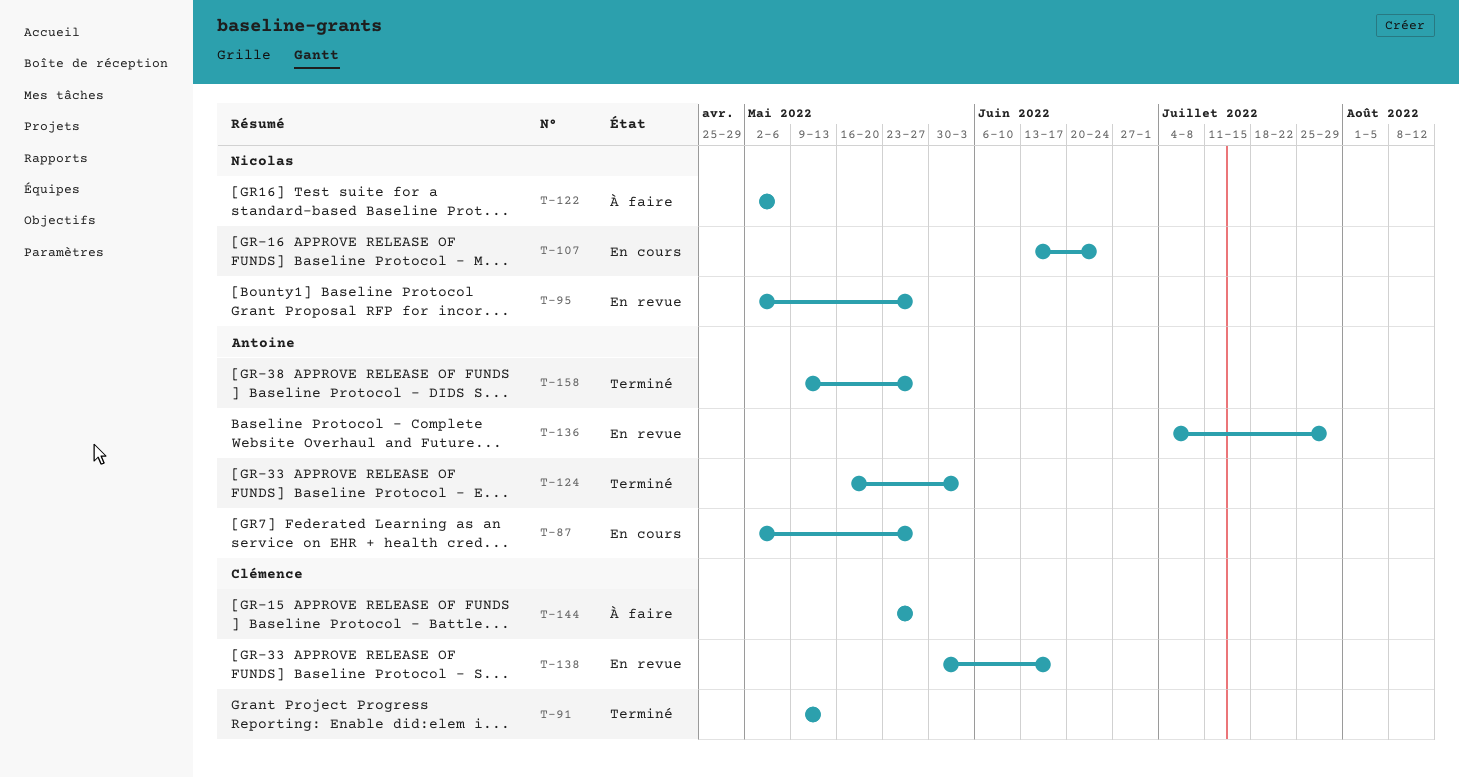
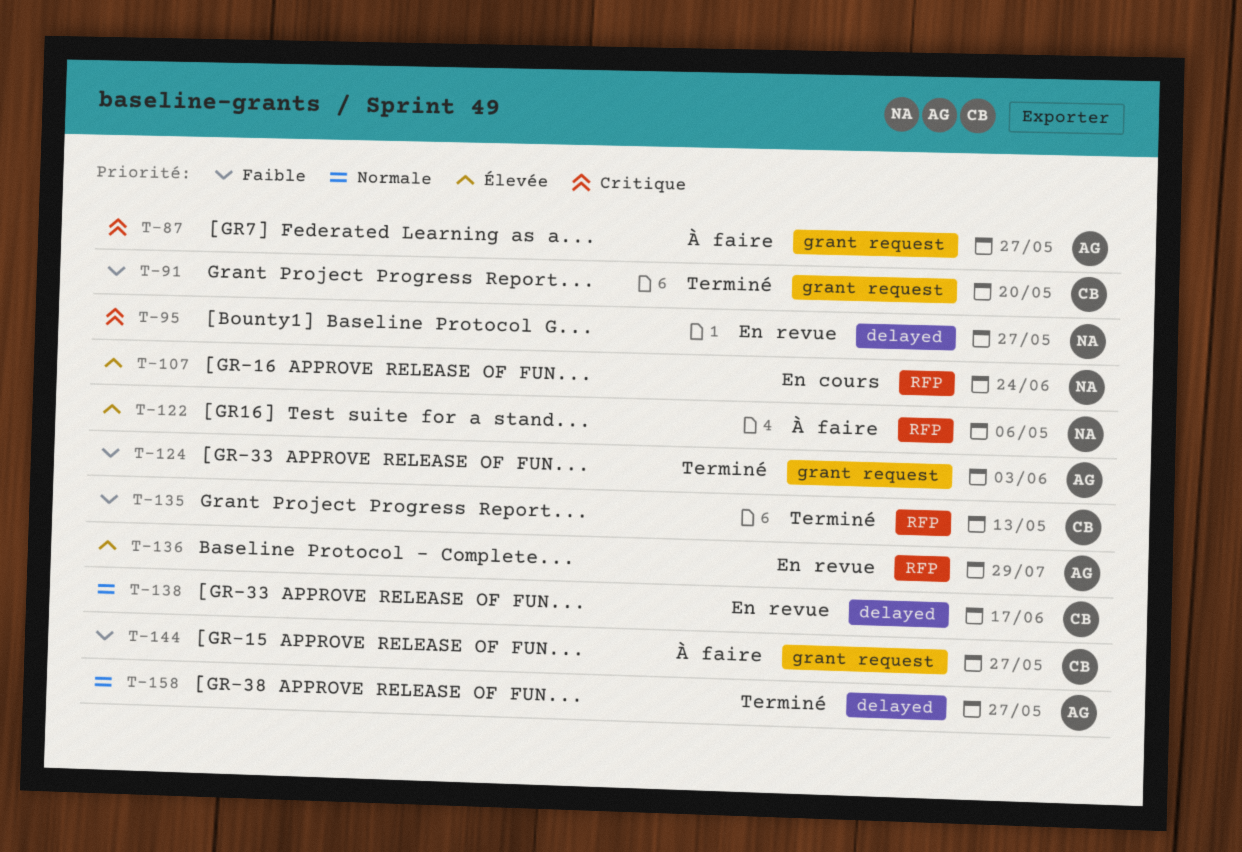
T-87, status: En cours -> À faire
T-91, due: May 13 -> May 20
T-135: none -> present

